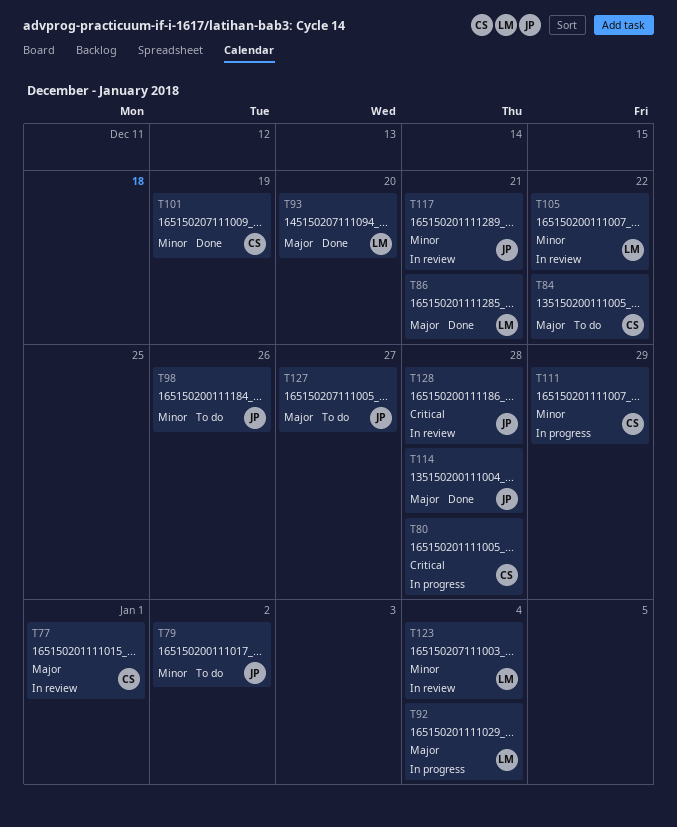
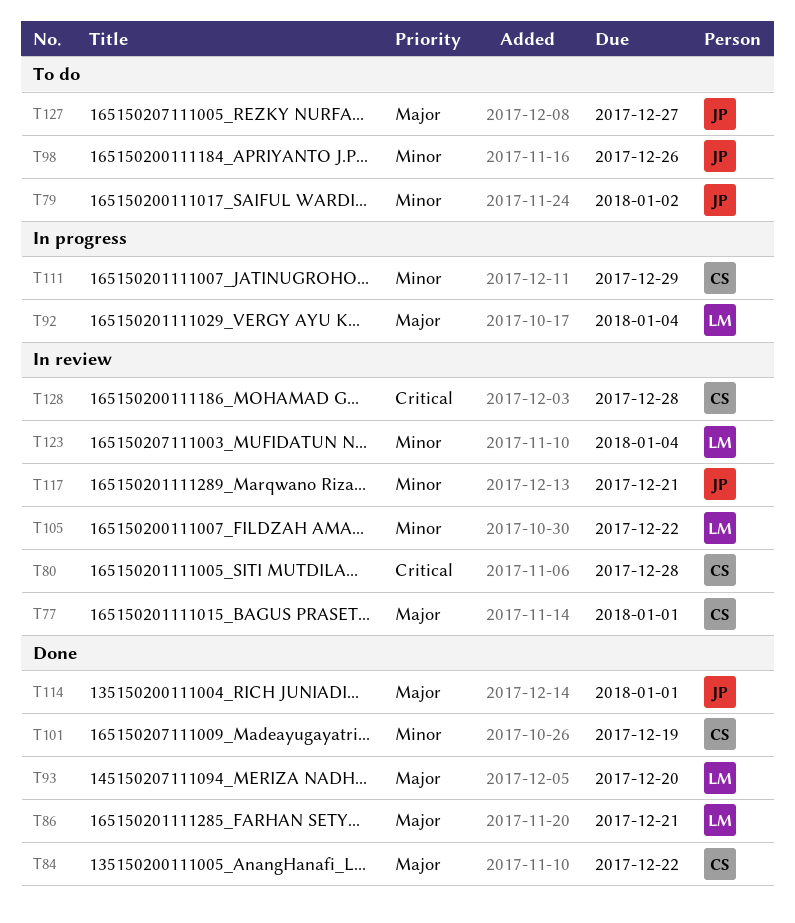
T80, status: In progress -> In review
T84, status: To do -> Done
T114, due: Dec 28 -> Jan 1
T128, owner: JP -> CS

